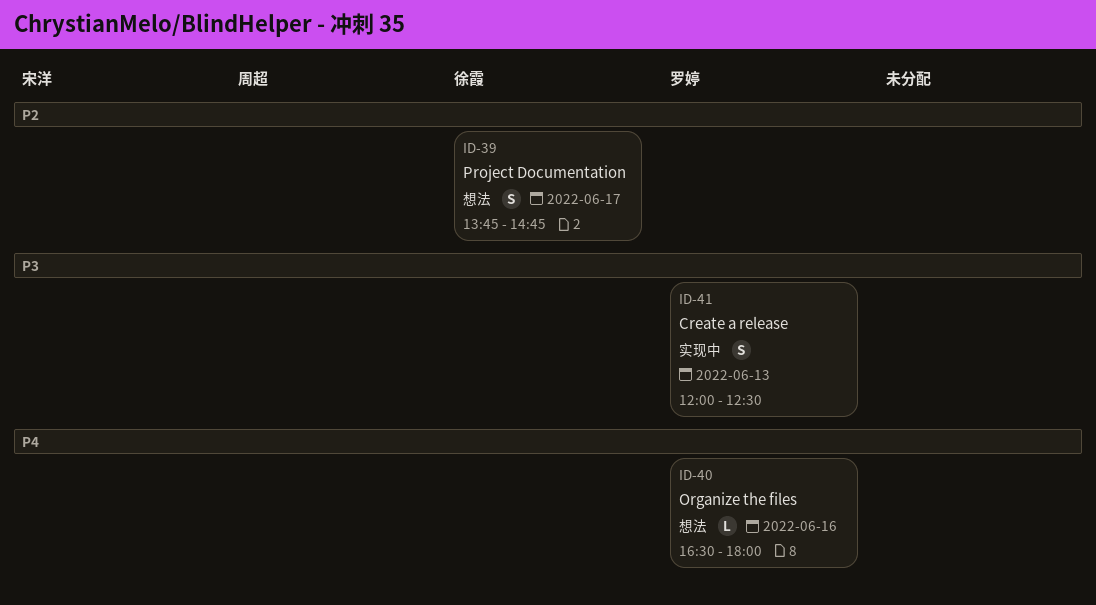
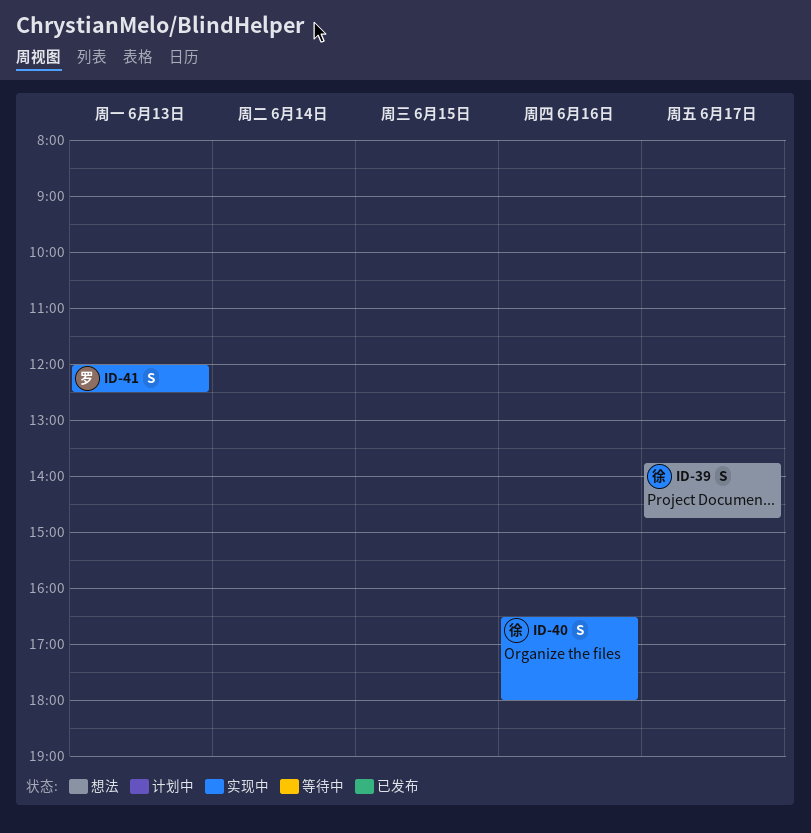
ID-40, status: 想法 -> 实现中
ID-40, owner: 罗婷 -> 徐霞
ID-40, estimate: L -> S

